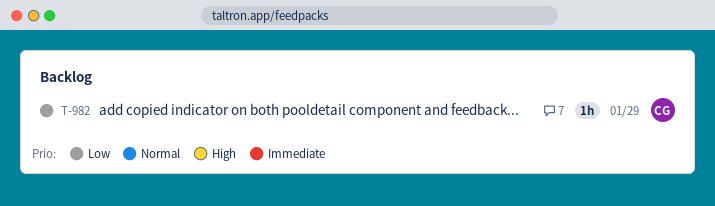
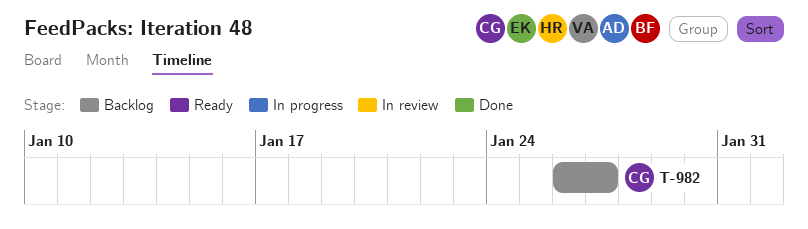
T-982, due: Jan 29 -> Jan 27

